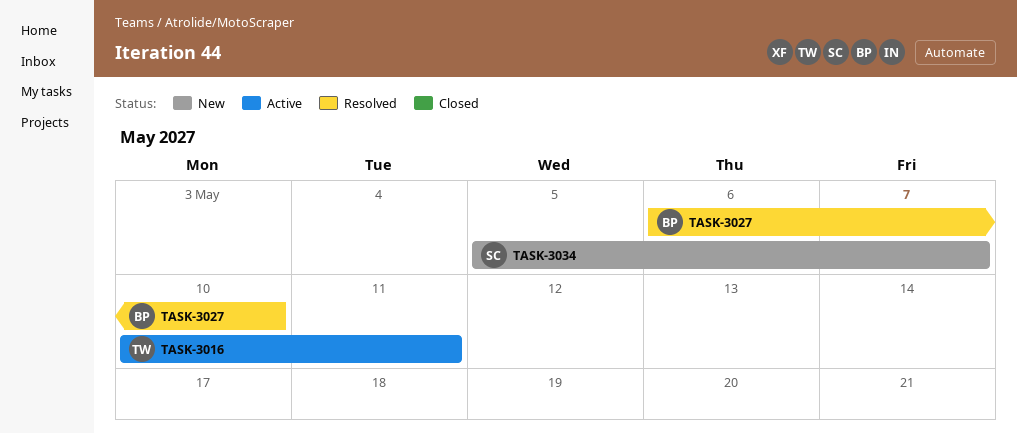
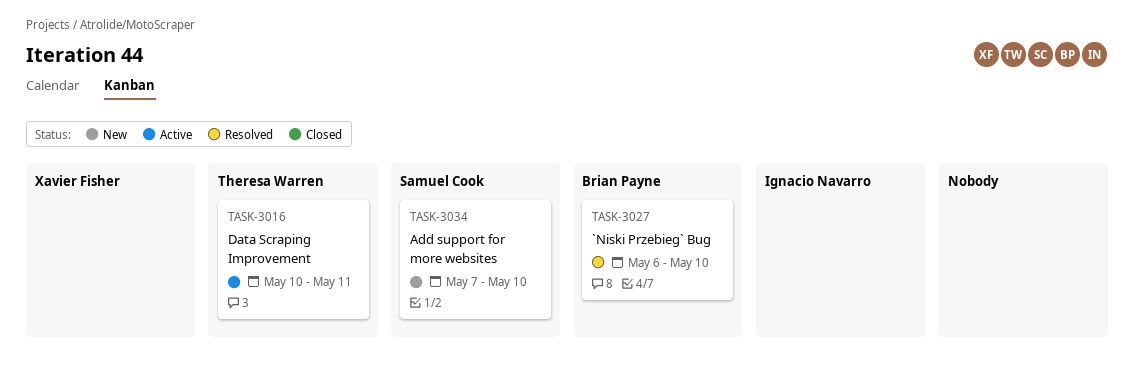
TASK-3034, start: May 5 -> May 7
TASK-3034, due: May 7 -> May 10

